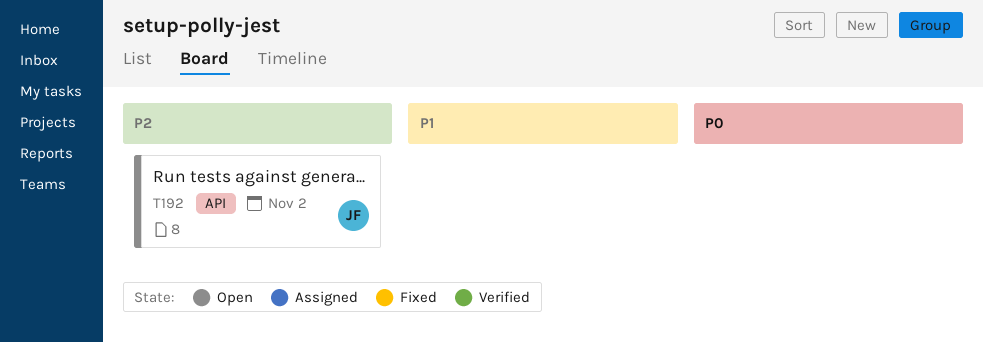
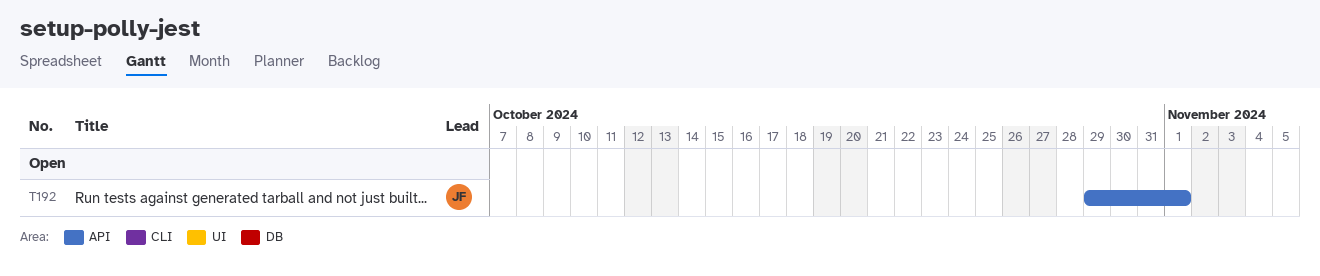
T192, due: Nov 2 -> Nov 1

